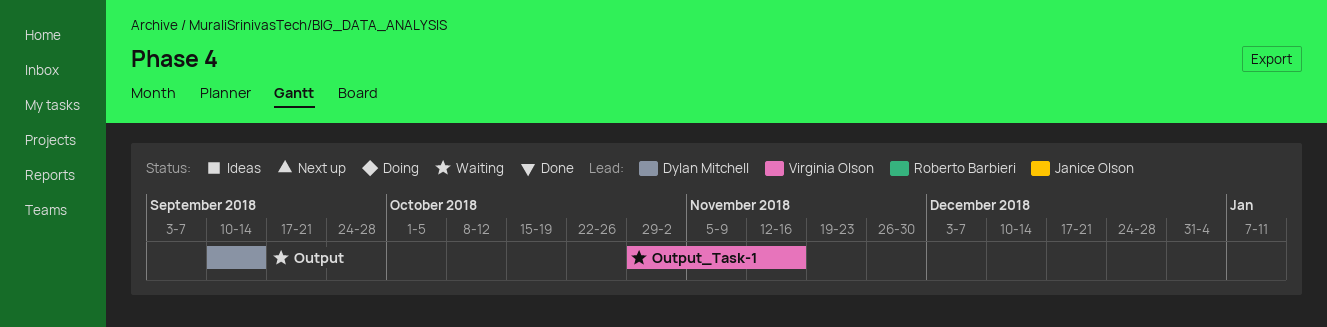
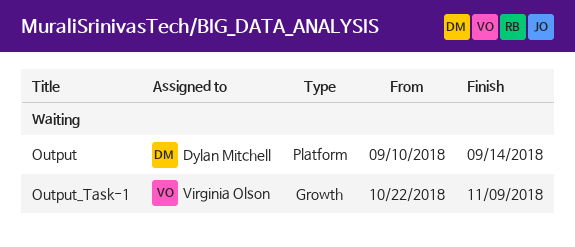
Output_Task-1, start: Oct 29 -> Oct 22
Output_Task-1, due: Nov 16 -> Nov 9

